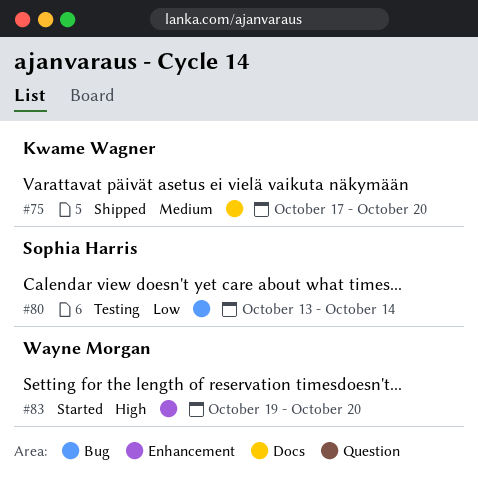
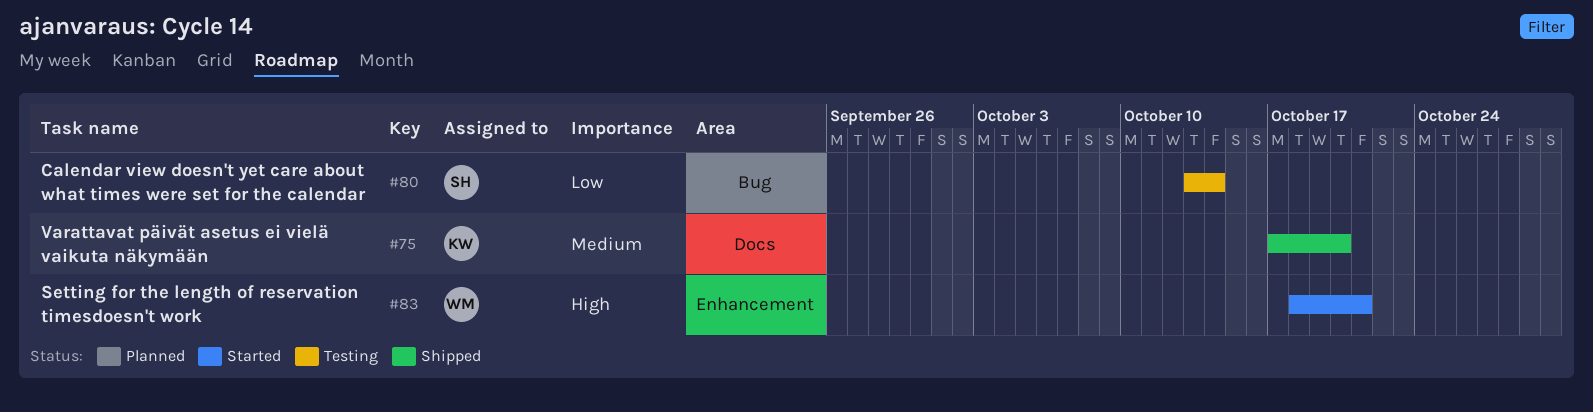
#83, start: Oct 19 -> Oct 18
#83, due: Oct 20 -> Oct 21

